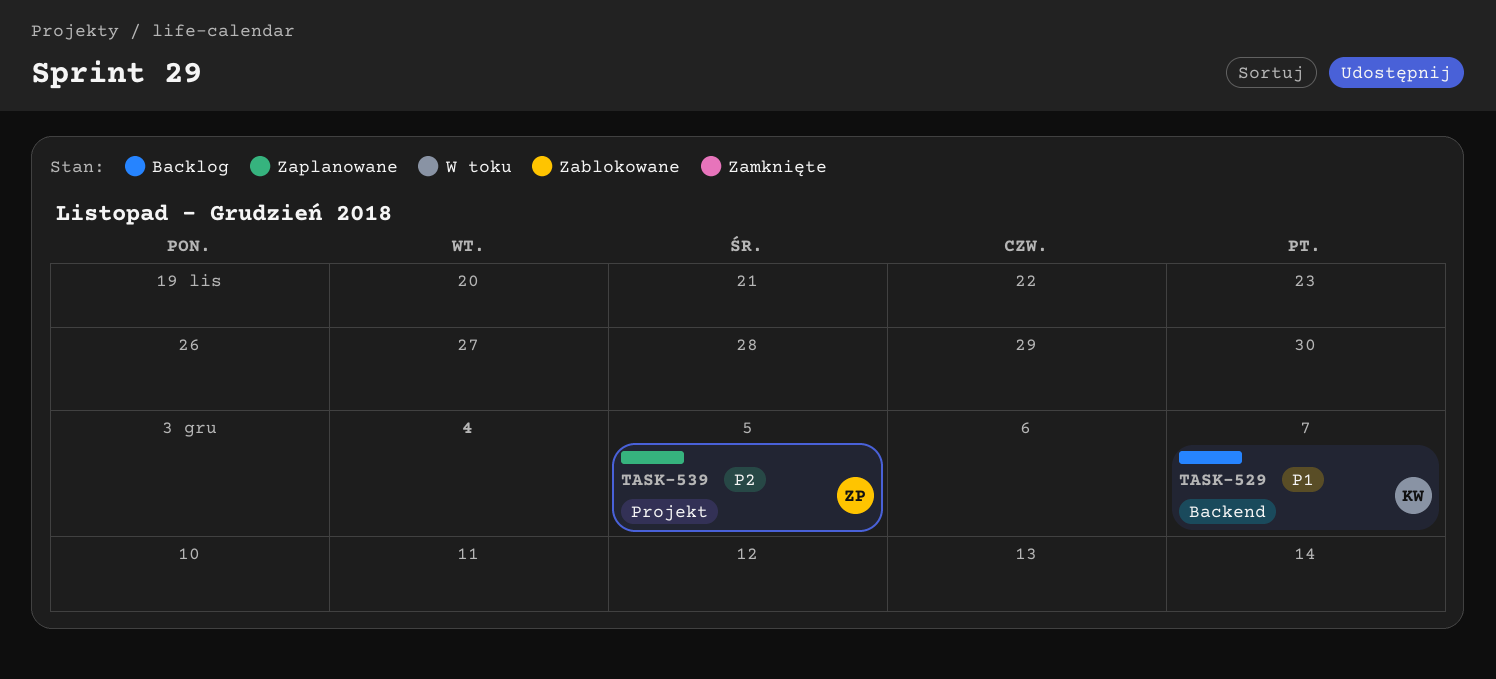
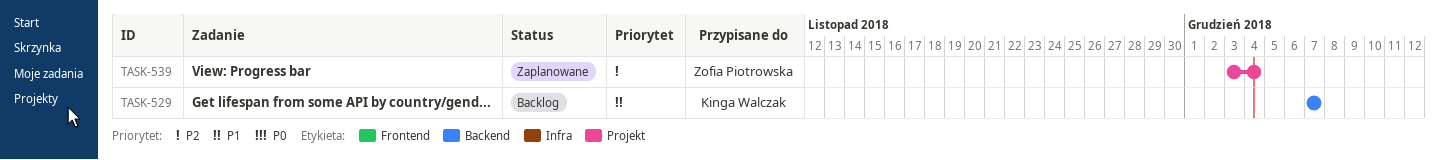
TASK-539, due: Dec 5 -> Dec 4

